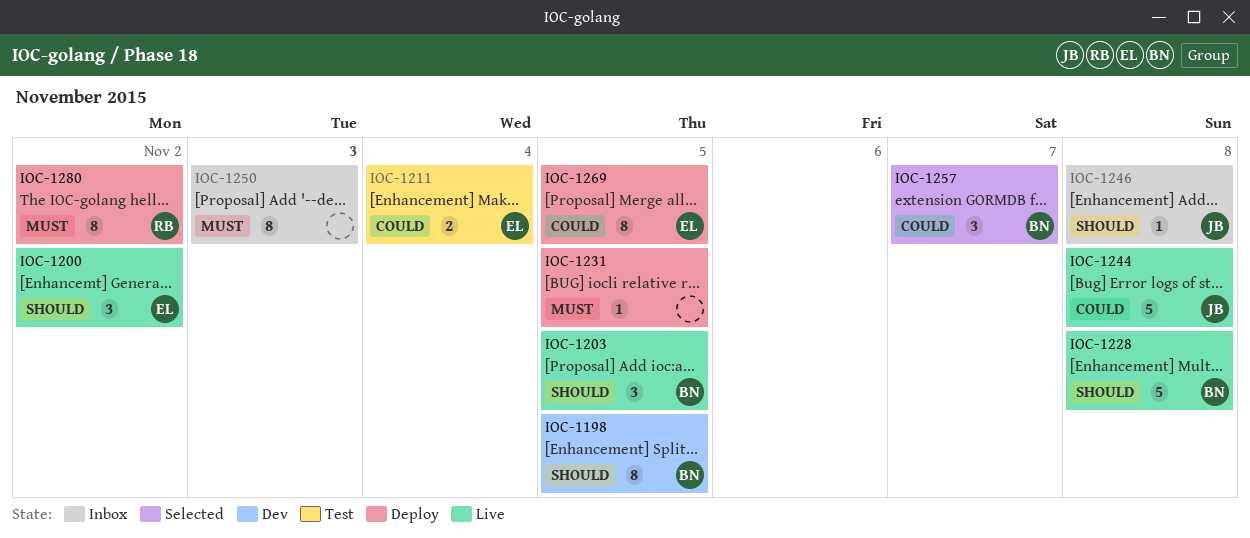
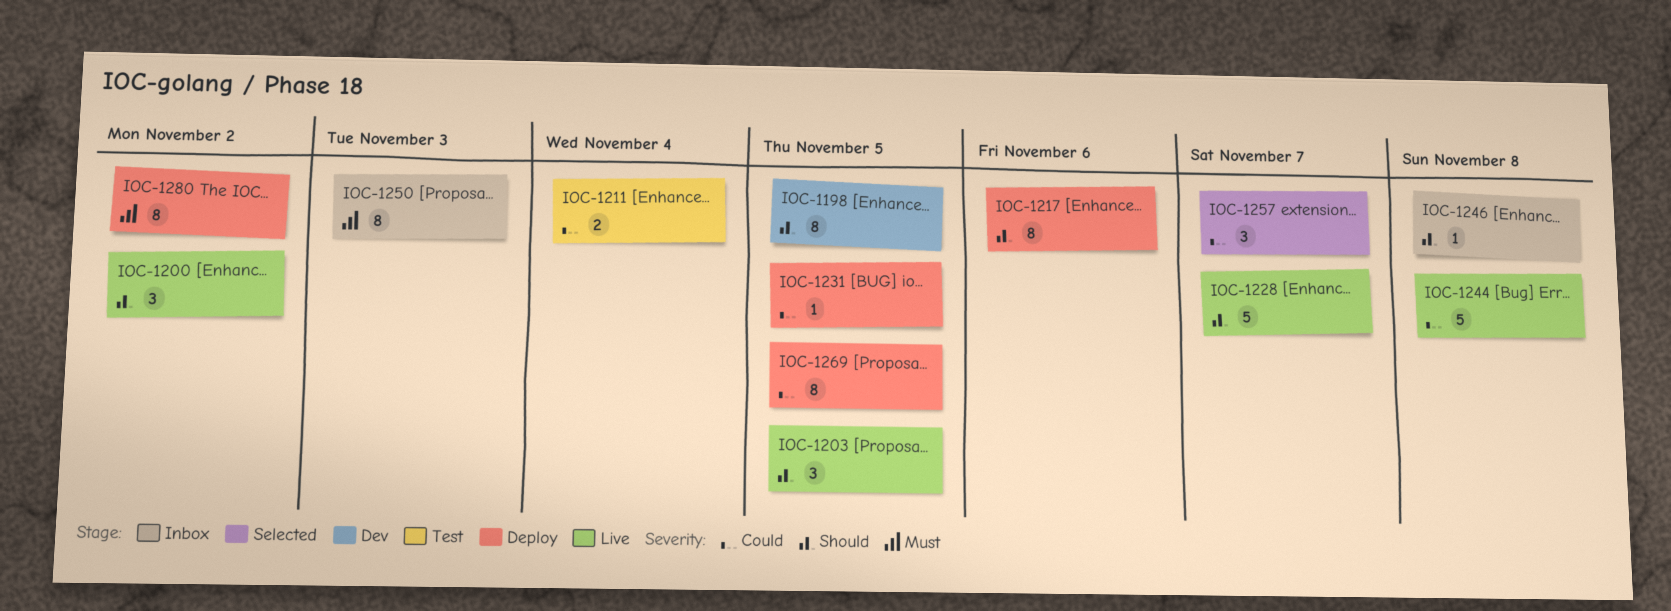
IOC-1217: none -> present
IOC-1228, due: Nov 8 -> Nov 7
IOC-1231, priority: Must -> Could

